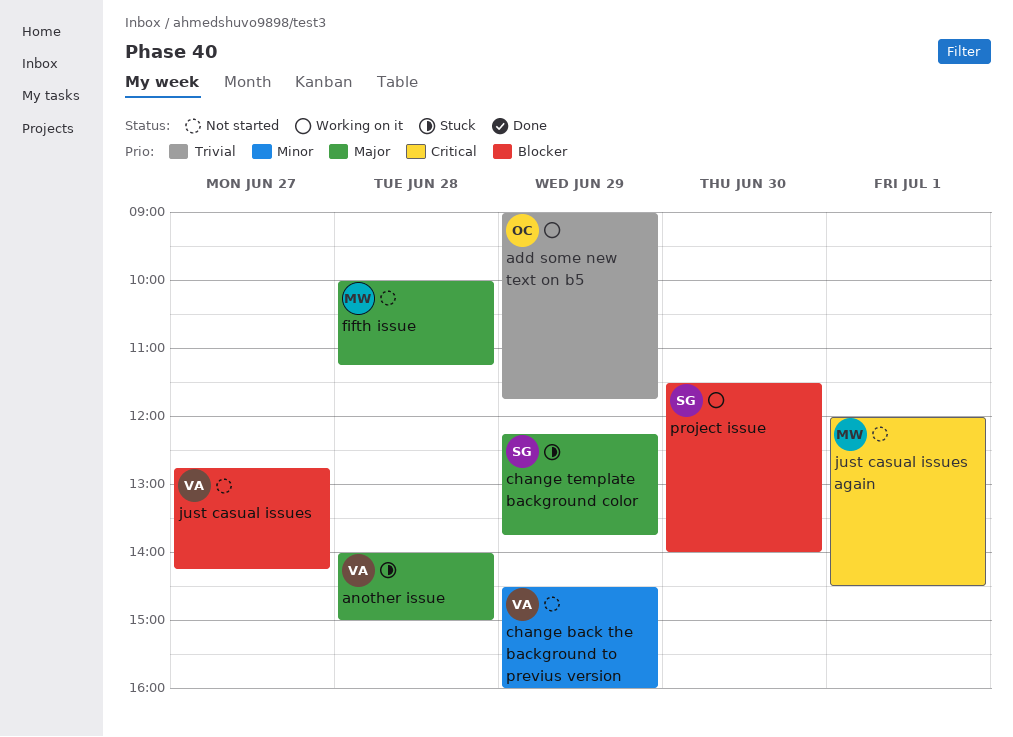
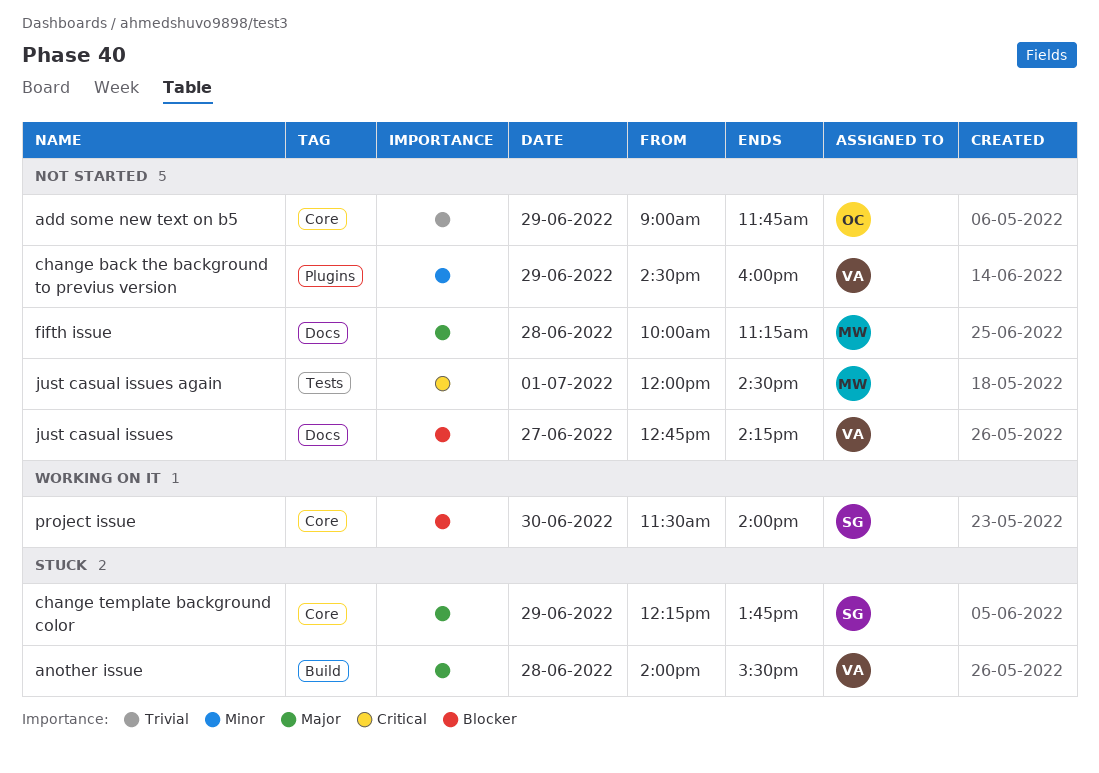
add some new text on b5, status: Working on it -> Not started
another issue, ends: 15:00 -> 15:30

